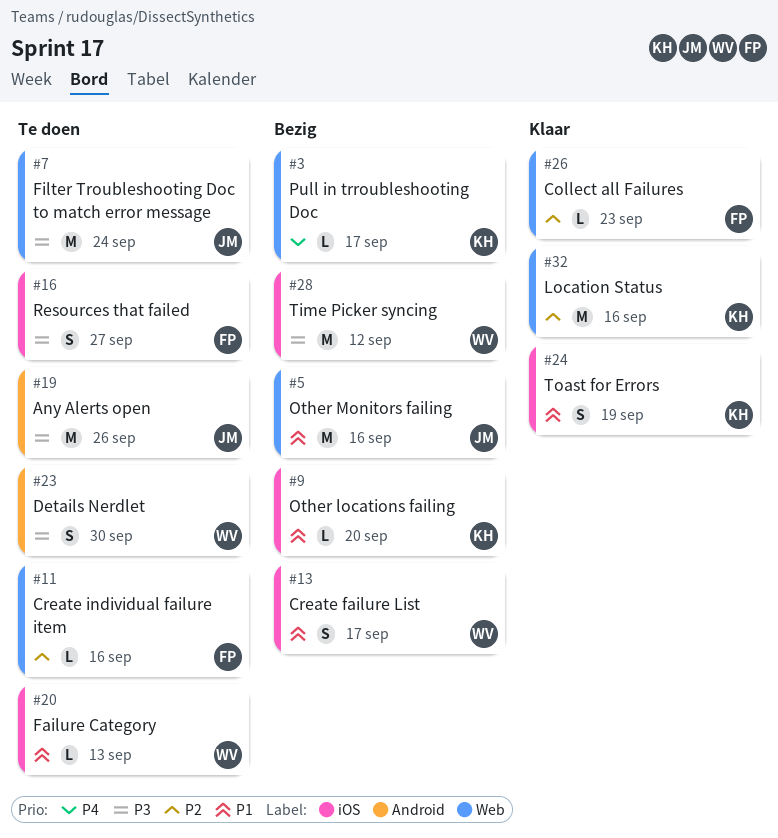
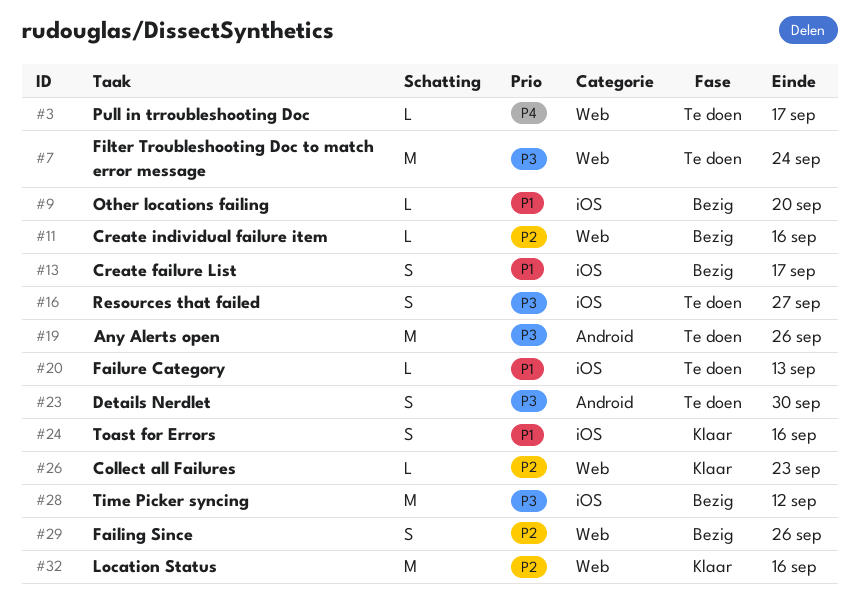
#3, status: Bezig -> Te doen
#5: present -> none
#11, status: Te doen -> Bezig
#24, due: Sep 19 -> Sep 16
#29: none -> present

